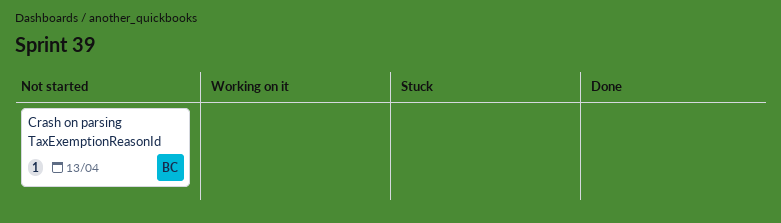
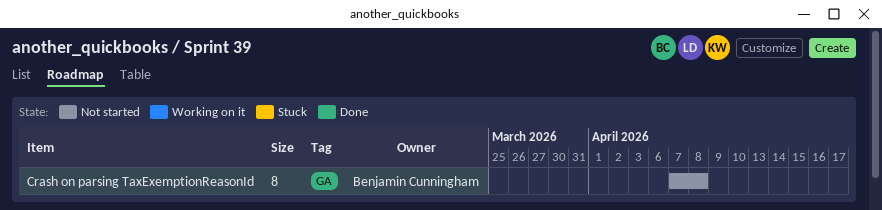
Crash on parsing TaxExemptionReasonId, estimate: 1 -> 8
Crash on parsing TaxExemptionReasonId, due: Apr 13 -> Apr 8

